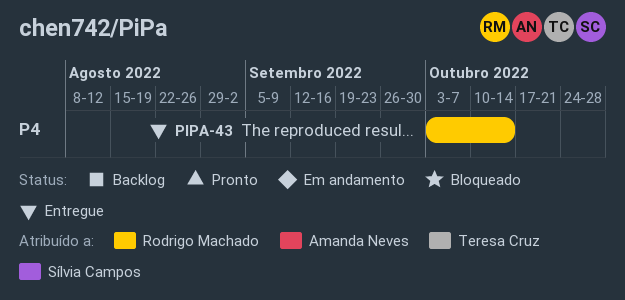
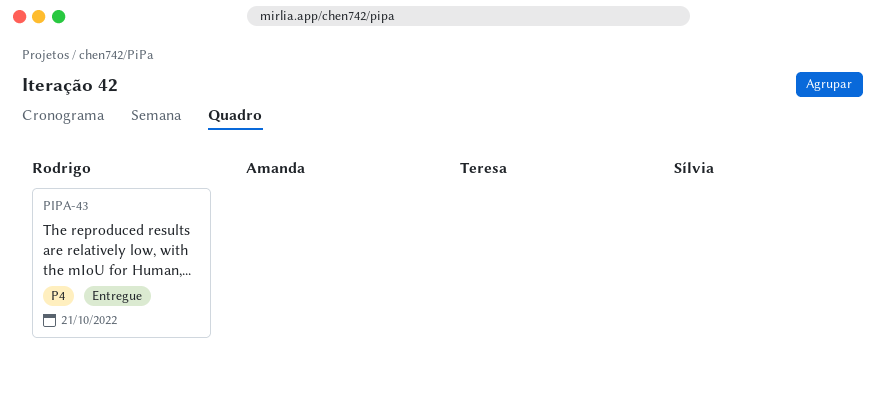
PIPA-43, due: Oct 14 -> Oct 21

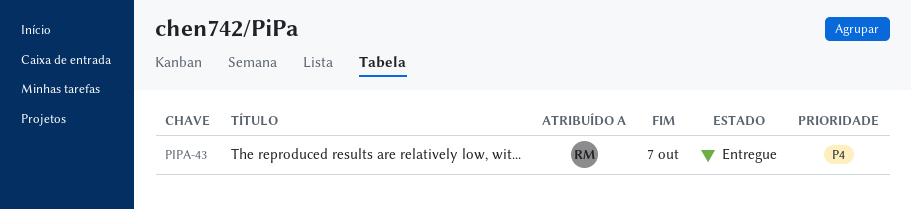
PIPA-43, due: Oct 21 -> Oct 7

